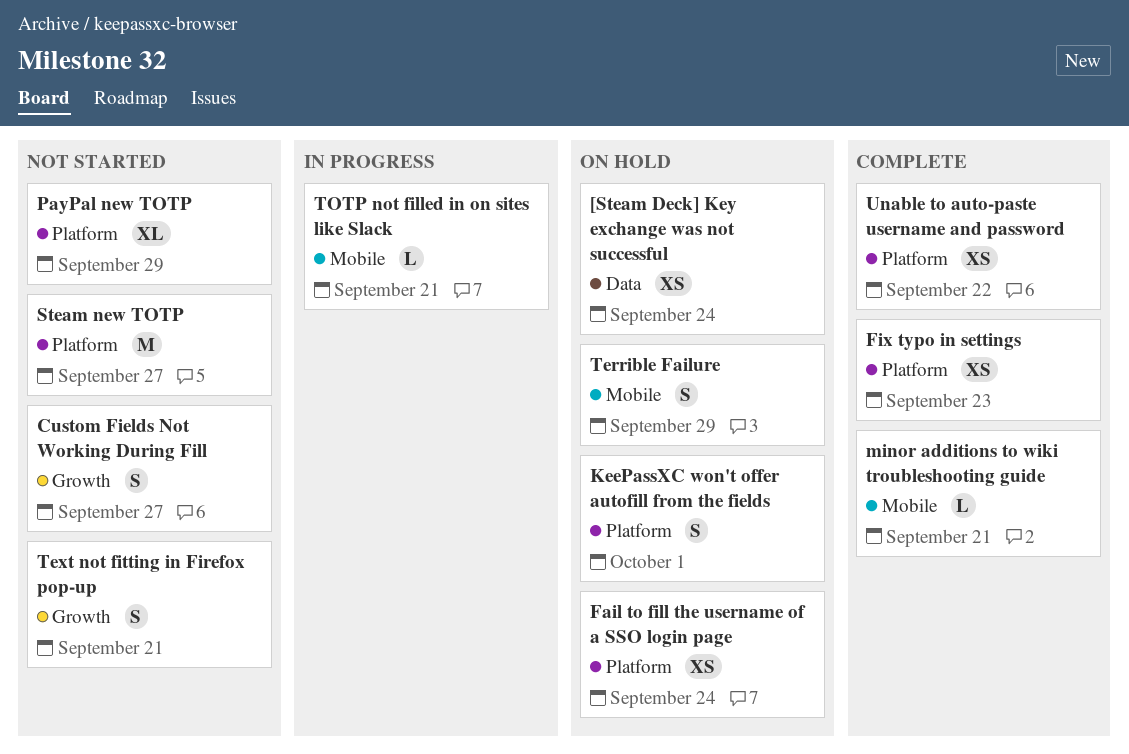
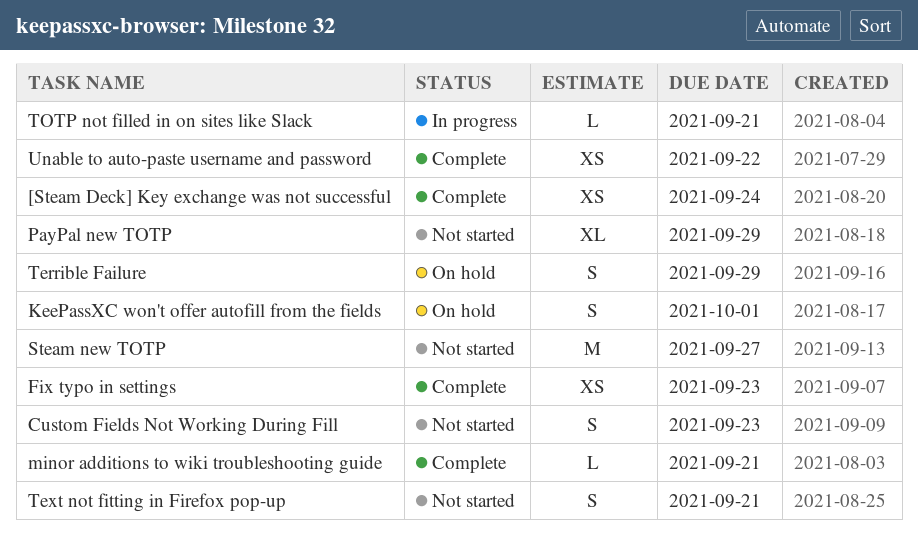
[Steam Deck] Key exchange was not successful, status: On hold -> Complete
Custom Fields Not Working During Fill, due: Sep 27 -> Sep 23
Fail to fill the username of a SSO login page: present -> none

